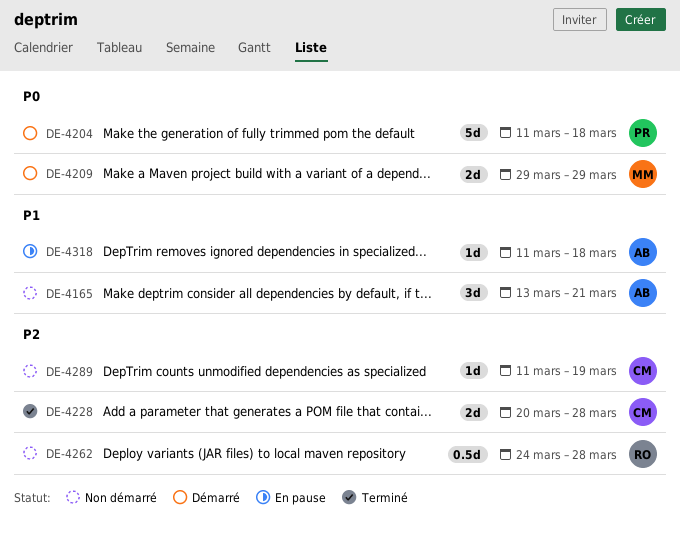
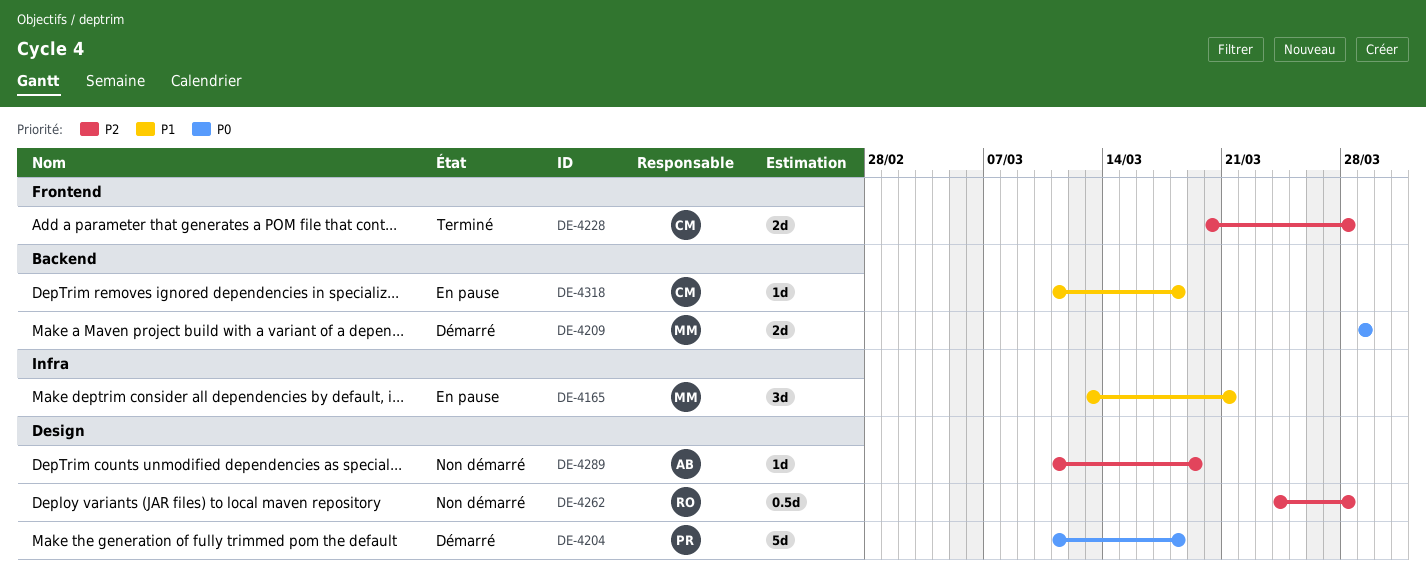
DE-4165, status: Non démarré -> En pause
DE-4165, owner: AB -> MM
DE-4289, owner: CM -> AB
DE-4318, owner: AB -> CM

